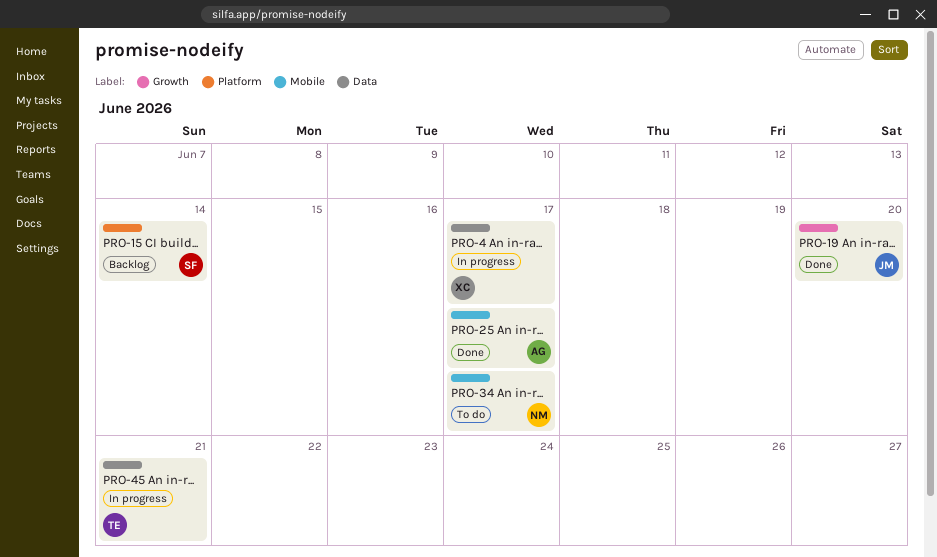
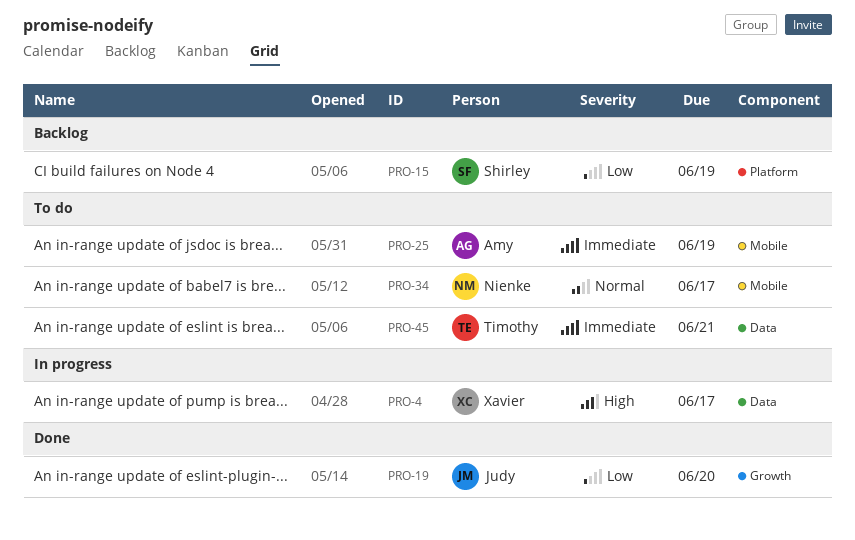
PRO-15, due: Jun 14 -> Jun 19
PRO-25, status: Done -> To do
PRO-25, due: Jun 17 -> Jun 19
PRO-45, status: In progress -> To do

